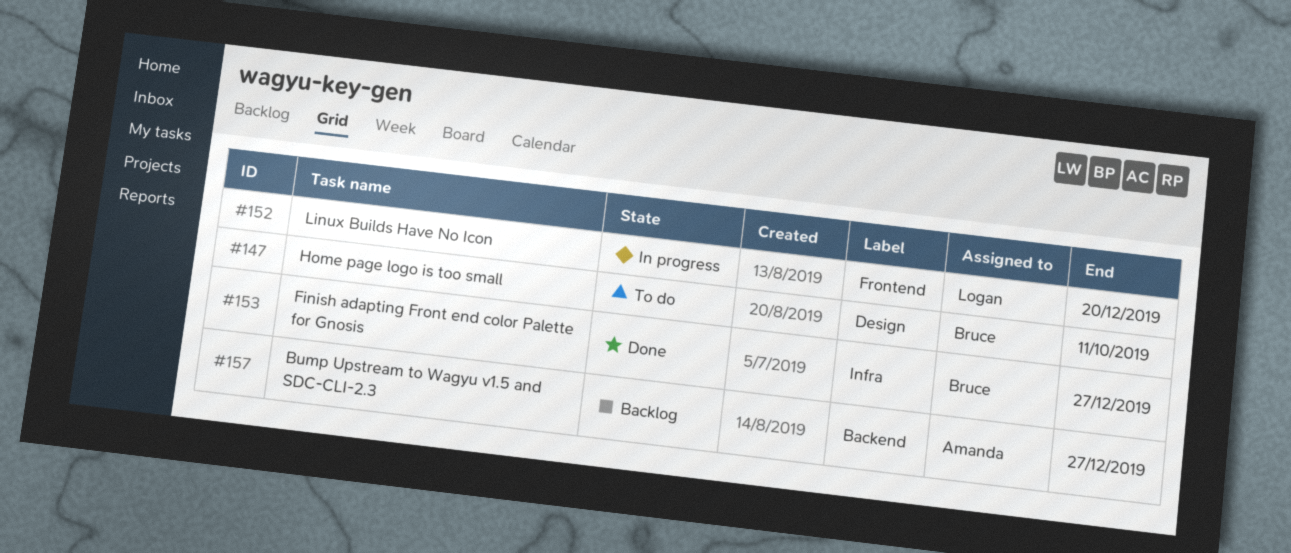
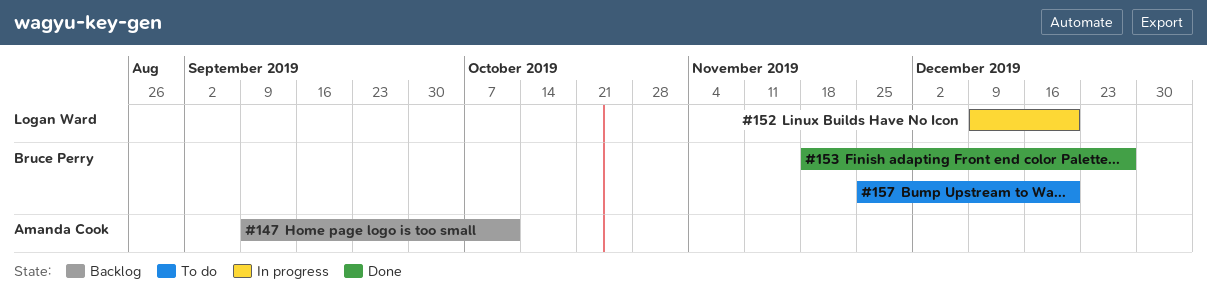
#147, status: To do -> Backlog
#147, owner: Bruce Perry -> Amanda Cook
#157, status: Backlog -> To do
#157, owner: Amanda Cook -> Bruce Perry
#157, due: Dec 27 -> Dec 20

